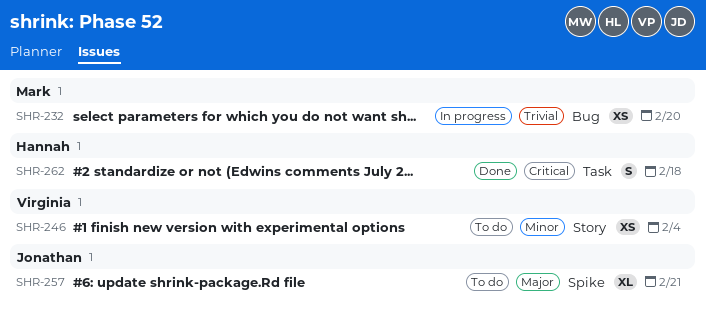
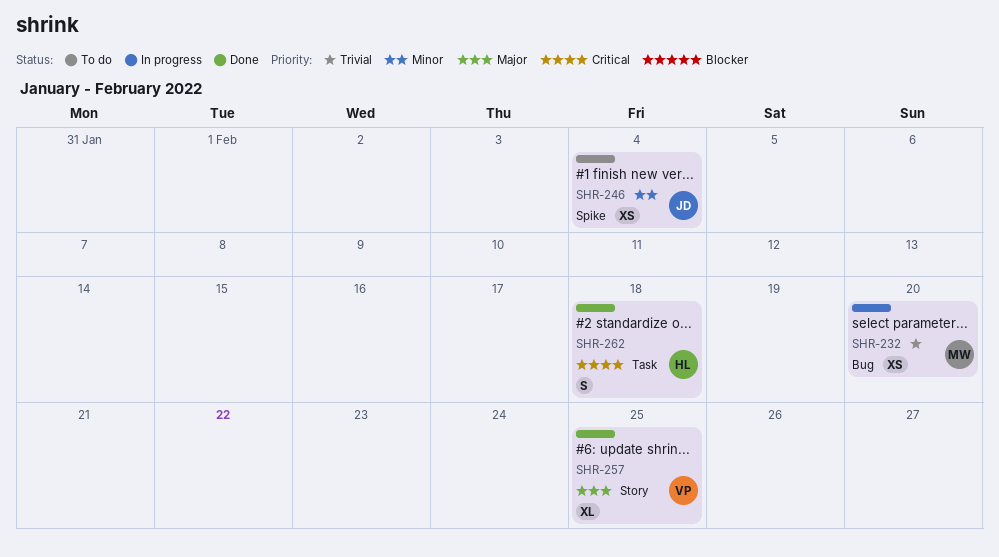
SHR-246, owner: Virginia -> Jonathan
SHR-246, label: Story -> Spike
SHR-257, status: To do -> Done
SHR-257, owner: Jonathan -> Virginia
SHR-257, label: Spike -> Story
SHR-257, due: Feb 21 -> Feb 25

